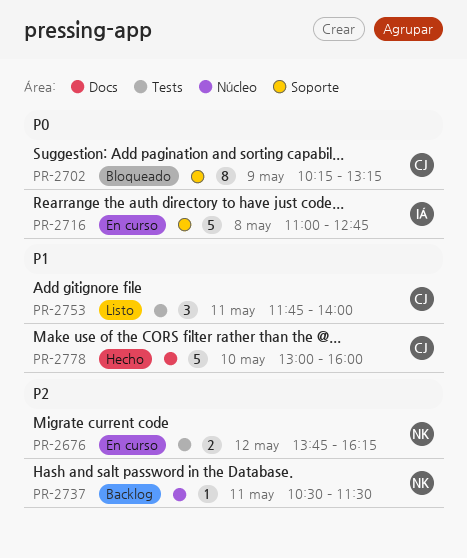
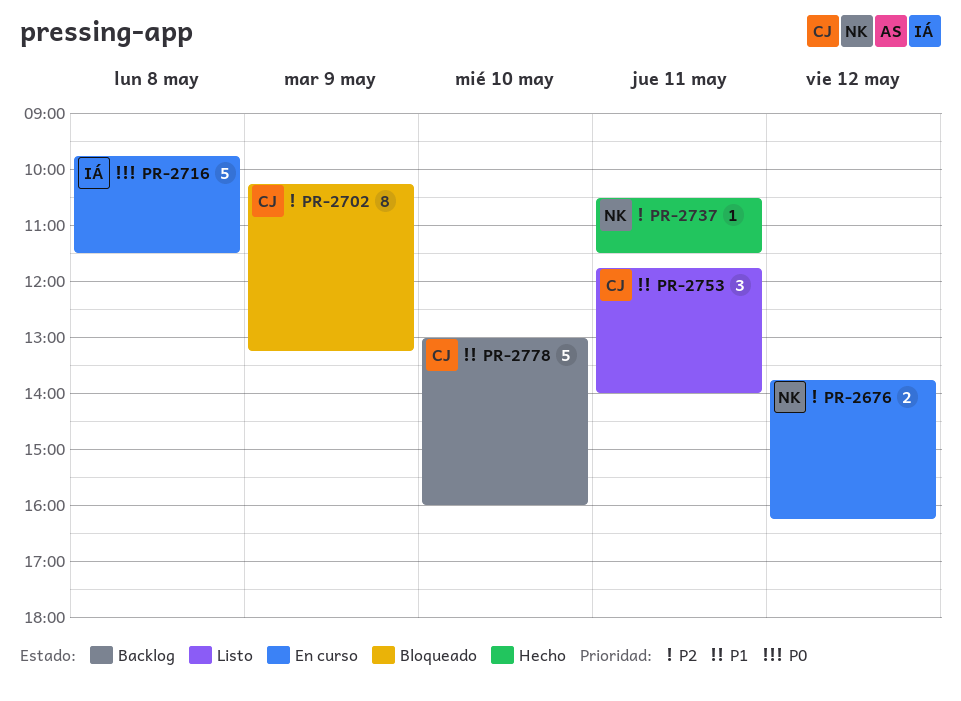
PR-2702, priority: P0 -> P2
PR-2716, begins: 11:00 -> 09:45
PR-2716, ends: 12:45 -> 11:30
PR-2737, status: Backlog -> Hecho
PR-2778, status: Hecho -> Backlog

